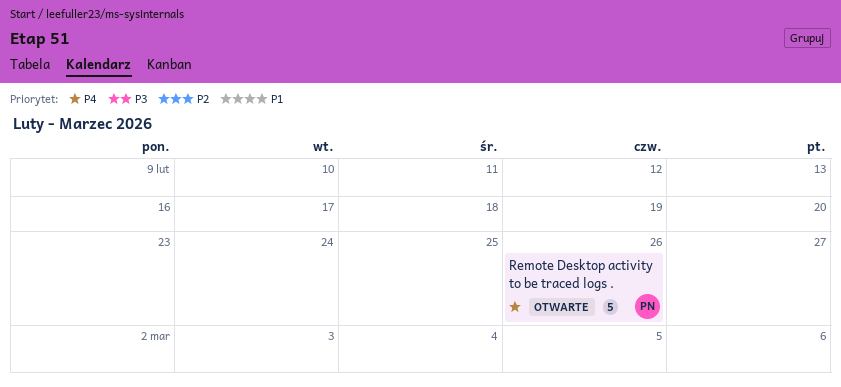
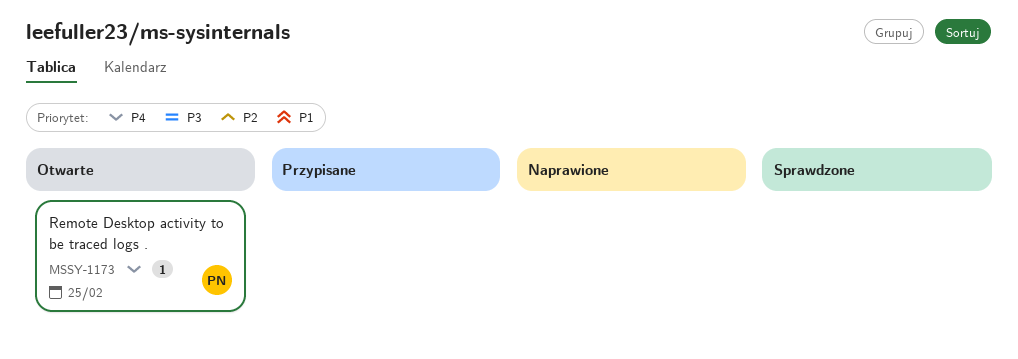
Remote Desktop activity to be traced logs ., estimate: 5 -> 1
Remote Desktop activity to be traced logs ., due: Feb 26 -> Feb 25

